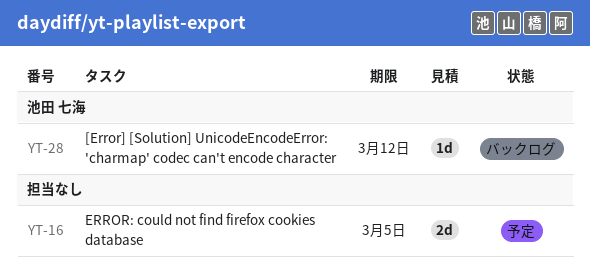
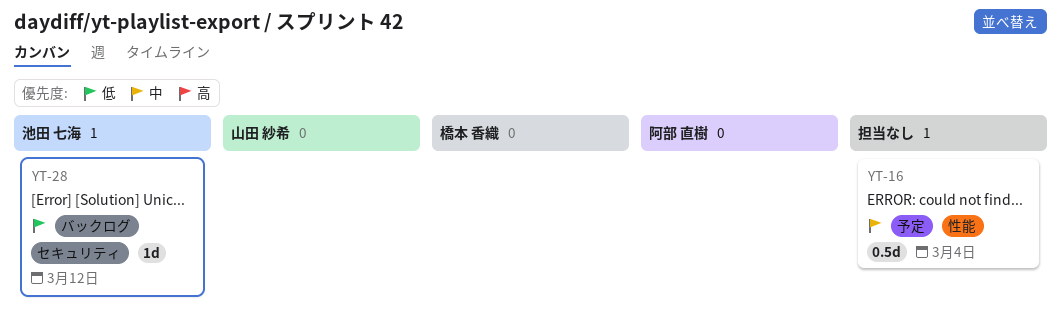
YT-16, estimate: 2d -> 0.5d
YT-16, due: Mar 5 -> Mar 4

